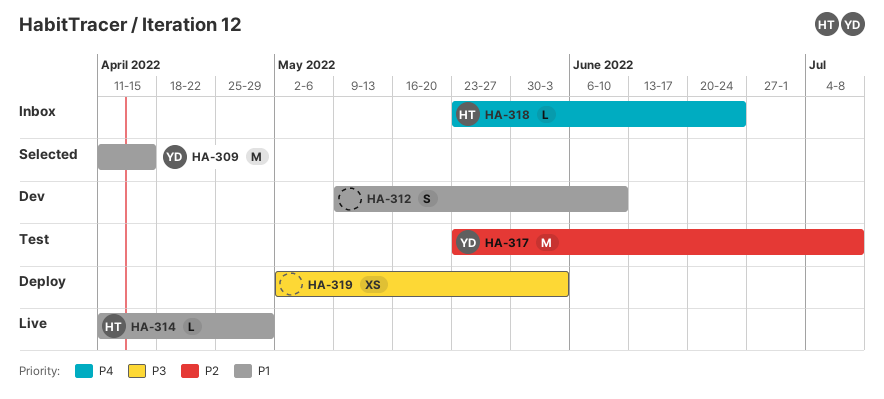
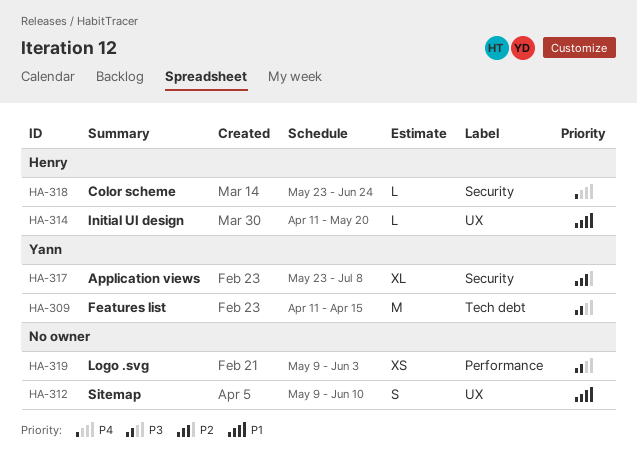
HA-309, priority: P1 -> P3
HA-314, due: Apr 29 -> May 20
HA-317, estimate: M -> XL
HA-319, start: May 2 -> May 9

